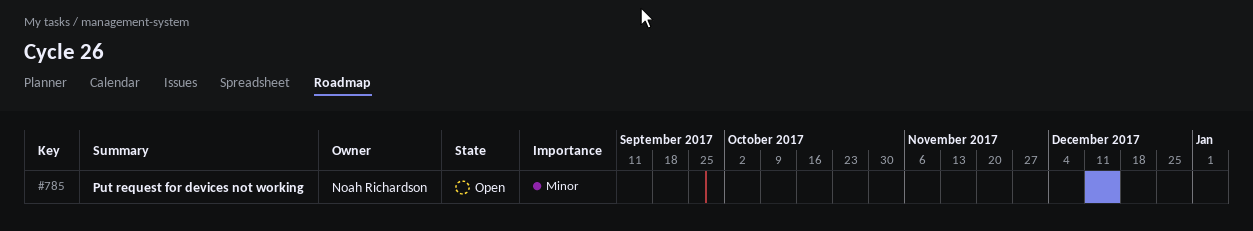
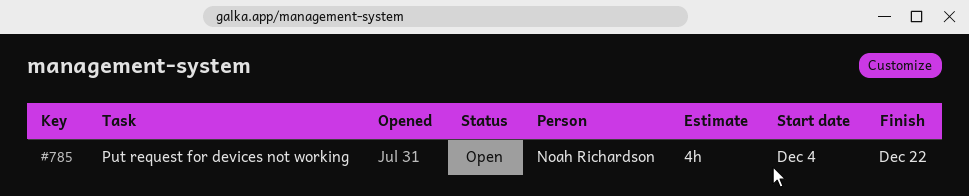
#785, start: Dec 11 -> Dec 4
#785, due: Dec 15 -> Dec 22

